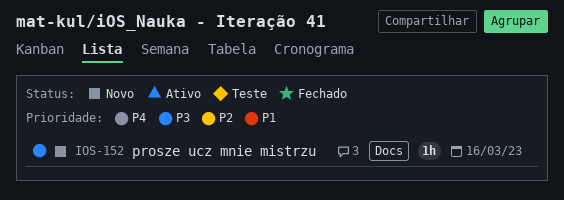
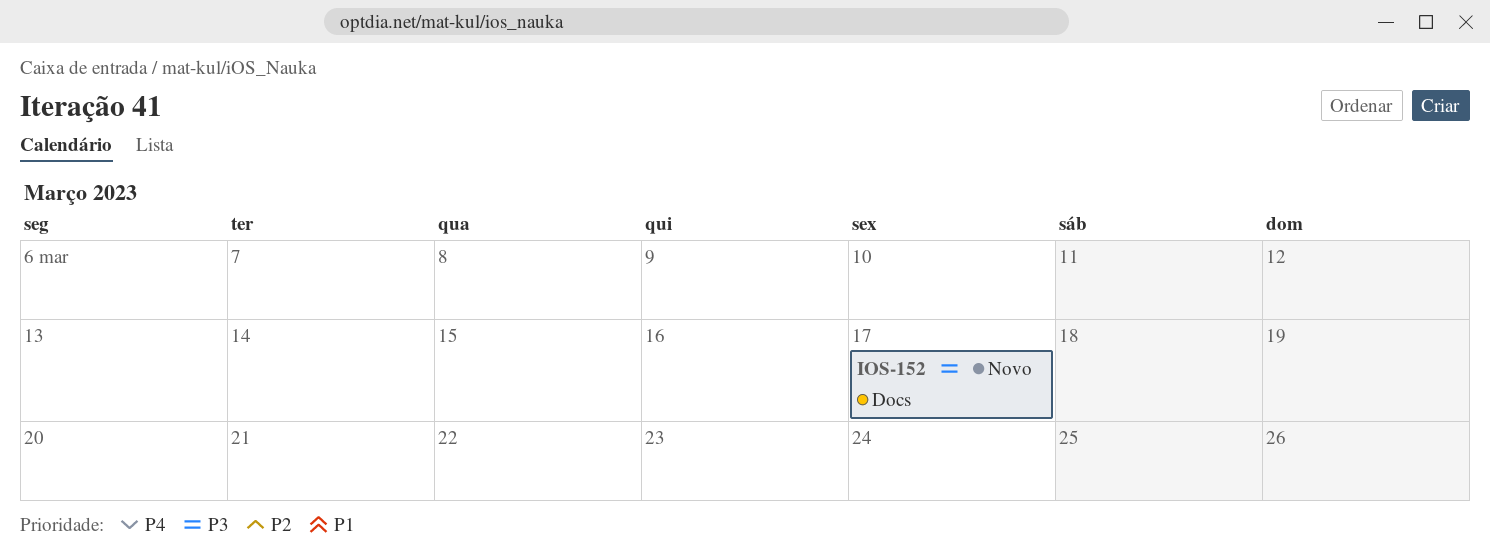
IOS-152, due: Mar 16 -> Mar 17

